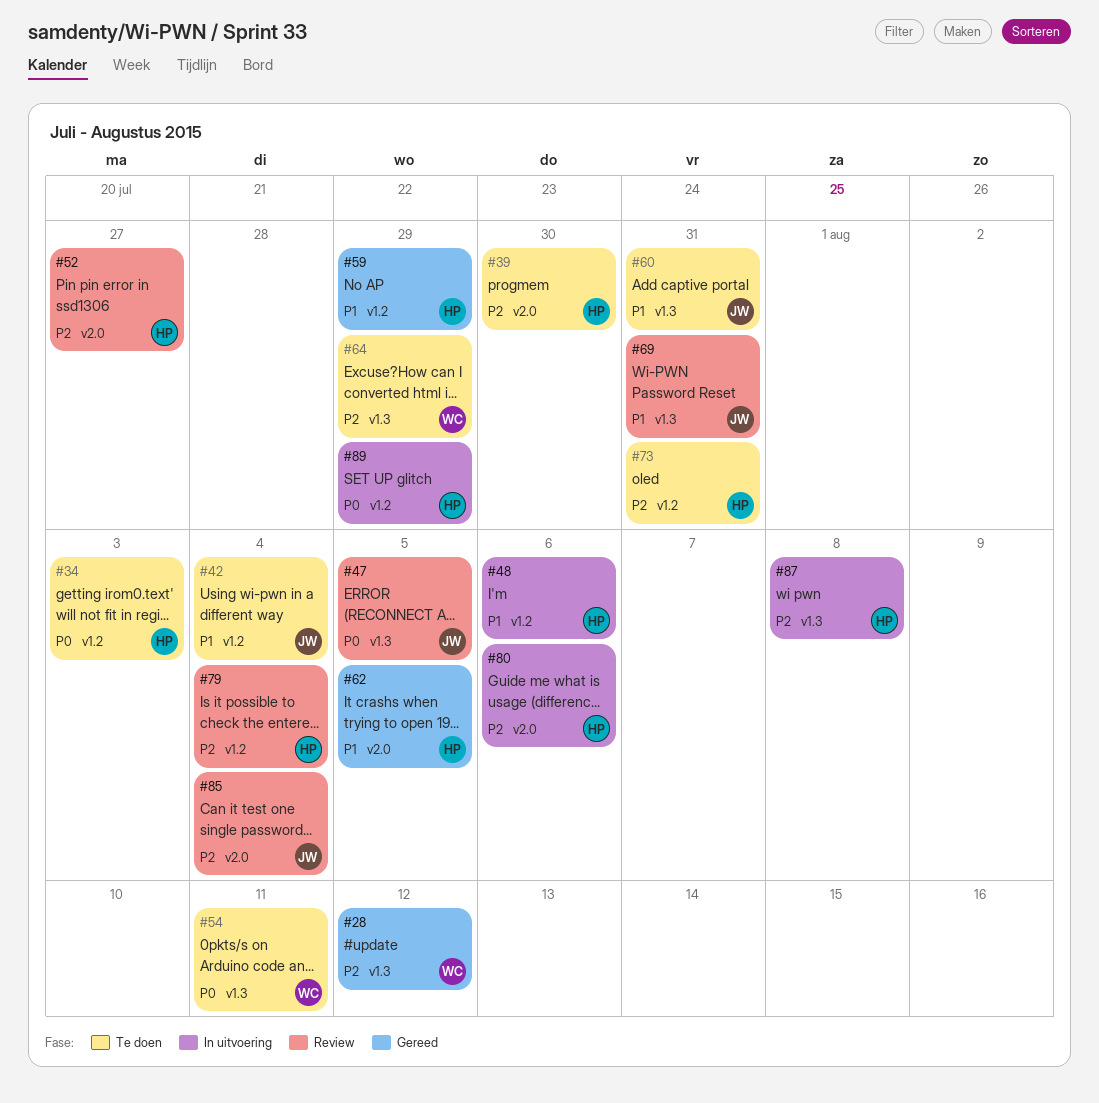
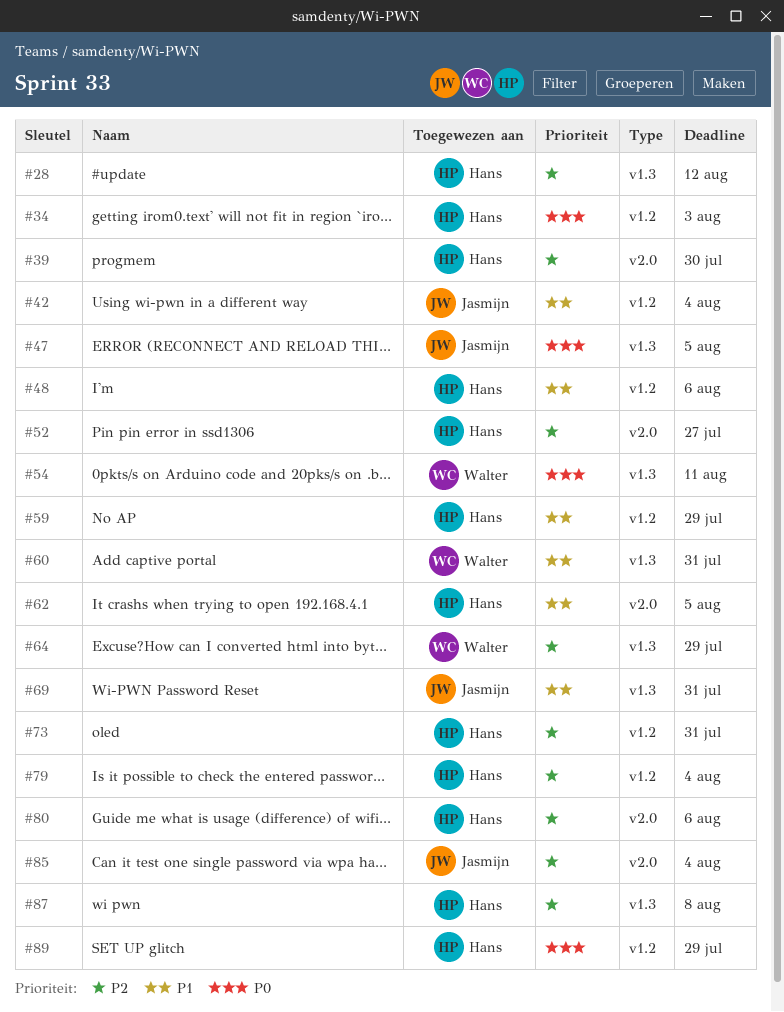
#28, owner: Walter -> Hans
#60, owner: Jasmijn -> Walter

